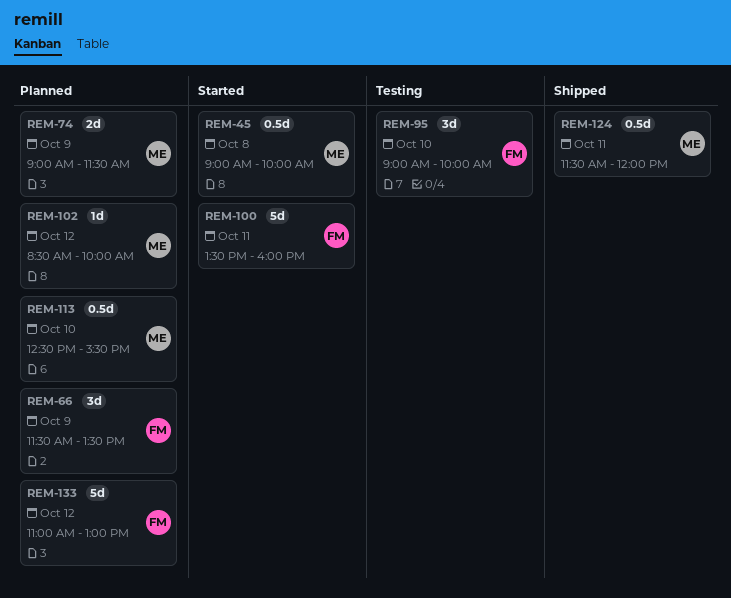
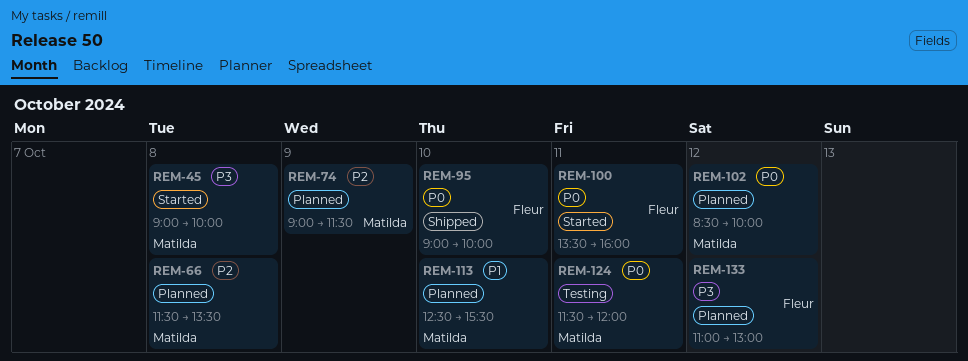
REM-66, owner: Fleur -> Matilda
REM-66, day: Oct 9 -> Oct 8
REM-95, status: Testing -> Shipped
REM-124, status: Shipped -> Testing

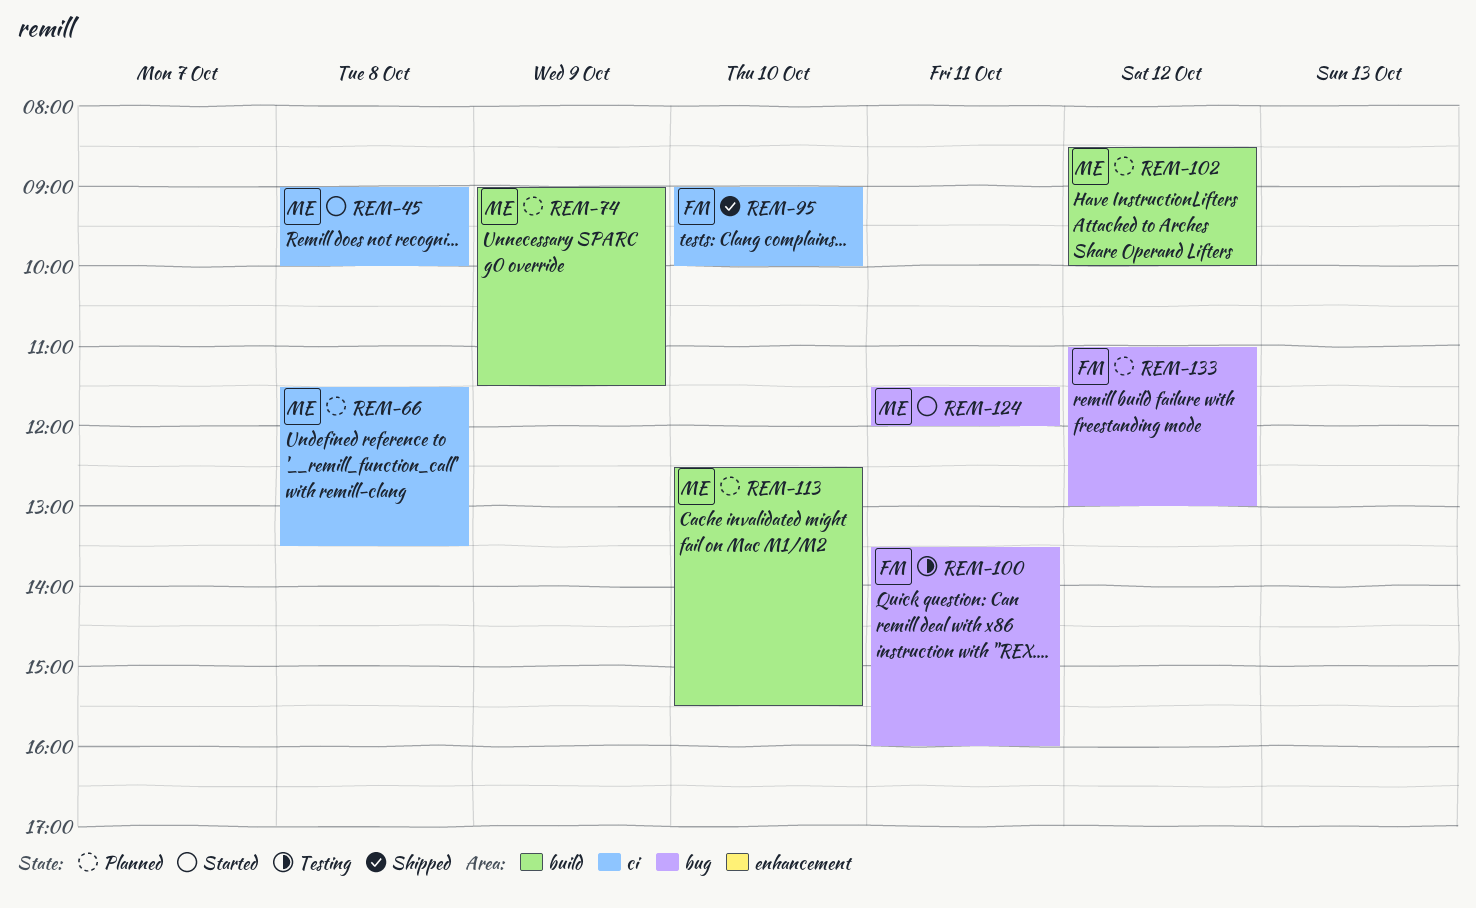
REM-100, status: Started -> Testing
REM-124, status: Testing -> Started

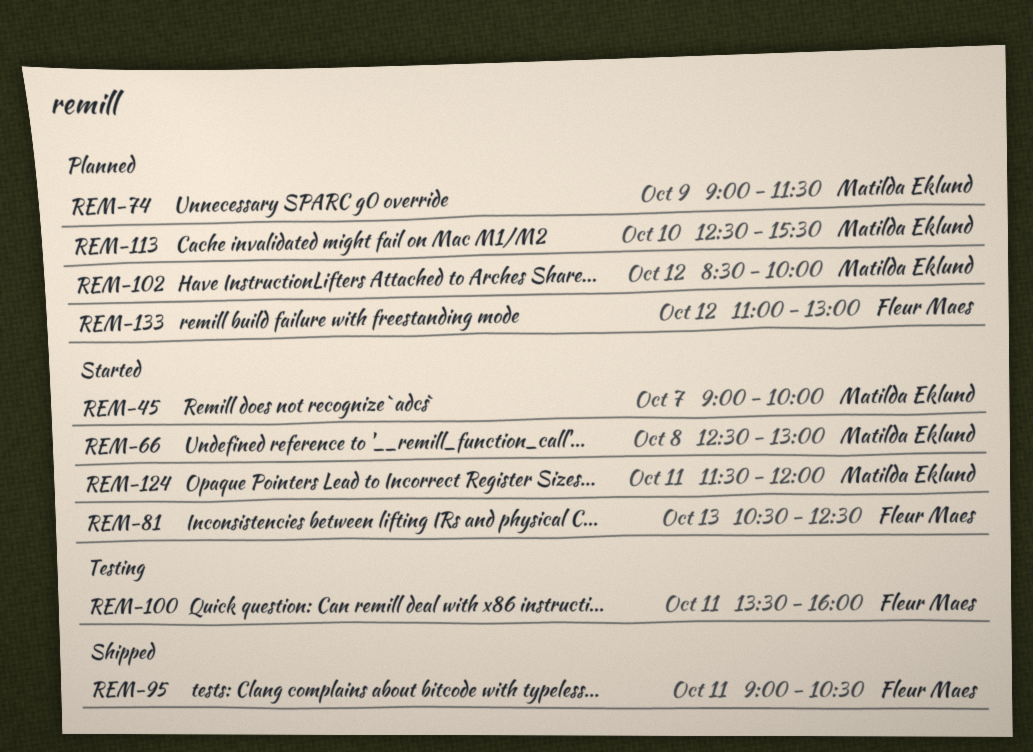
REM-45, day: Oct 8 -> Oct 7
REM-66, status: Planned -> Started
REM-66, begins: 11:30 -> 12:30
REM-66, ends: 13:30 -> 13:00
REM-81: none -> present
REM-95, day: Oct 10 -> Oct 11
REM-95, ends: 10:00 -> 10:30

